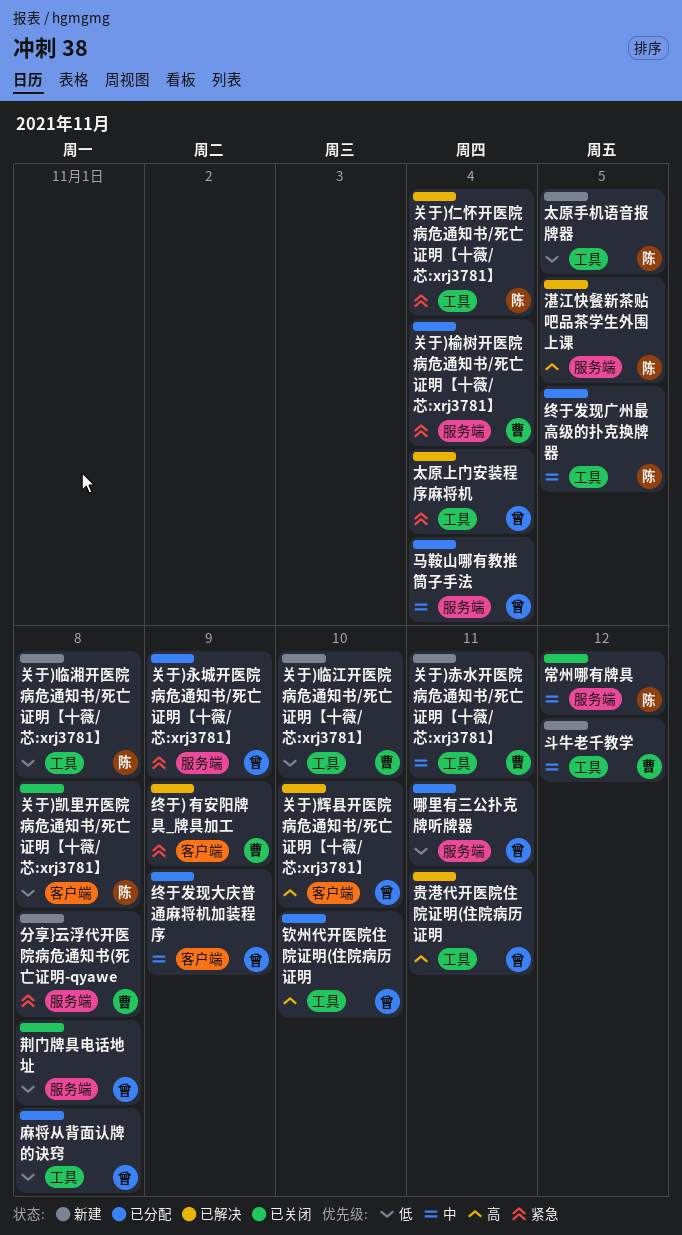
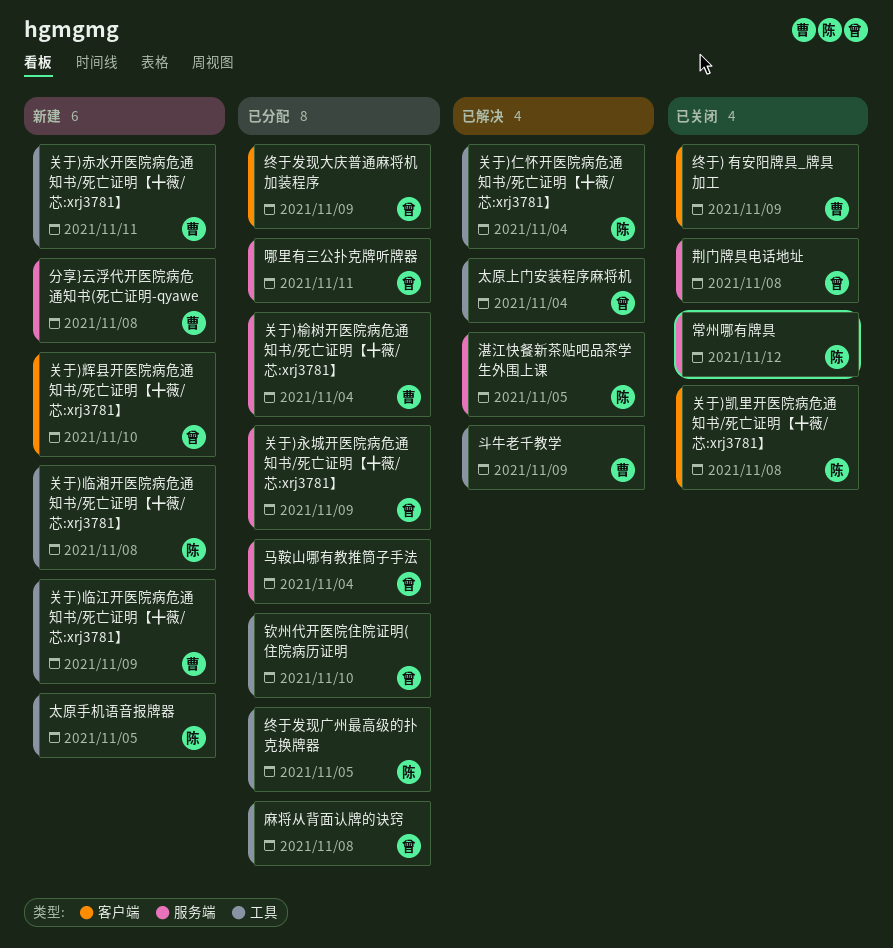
关于)临江开医院病危通知书/死亡证明【╋薇/芯:xrj3781】, due: Nov 10 -> Nov 9
关于)辉县开医院病危通知书/死亡证明【╋薇/芯:xrj3781】, status: 已解决 -> 新建
斗牛老千教学, status: 新建 -> 已解决
斗牛老千教学, due: Nov 12 -> Nov 9
终于) 有安阳牌具_牌具加工, status: 已解决 -> 已关闭
贵港代开医院住院证明(住院病历证明: present -> none

